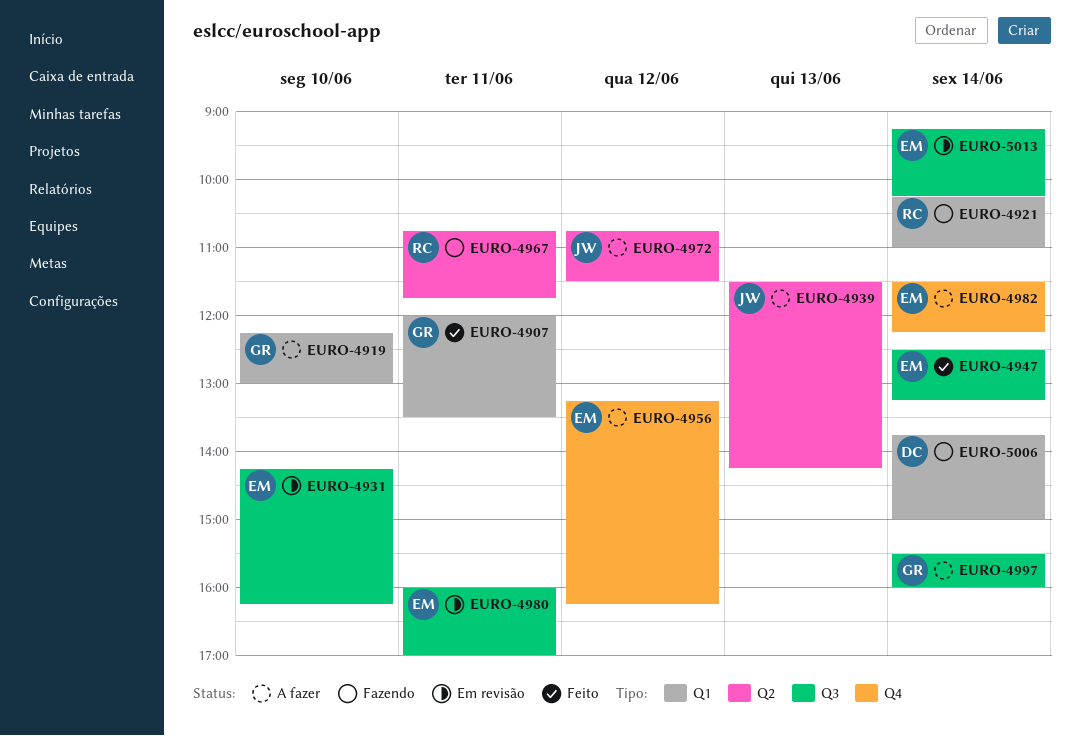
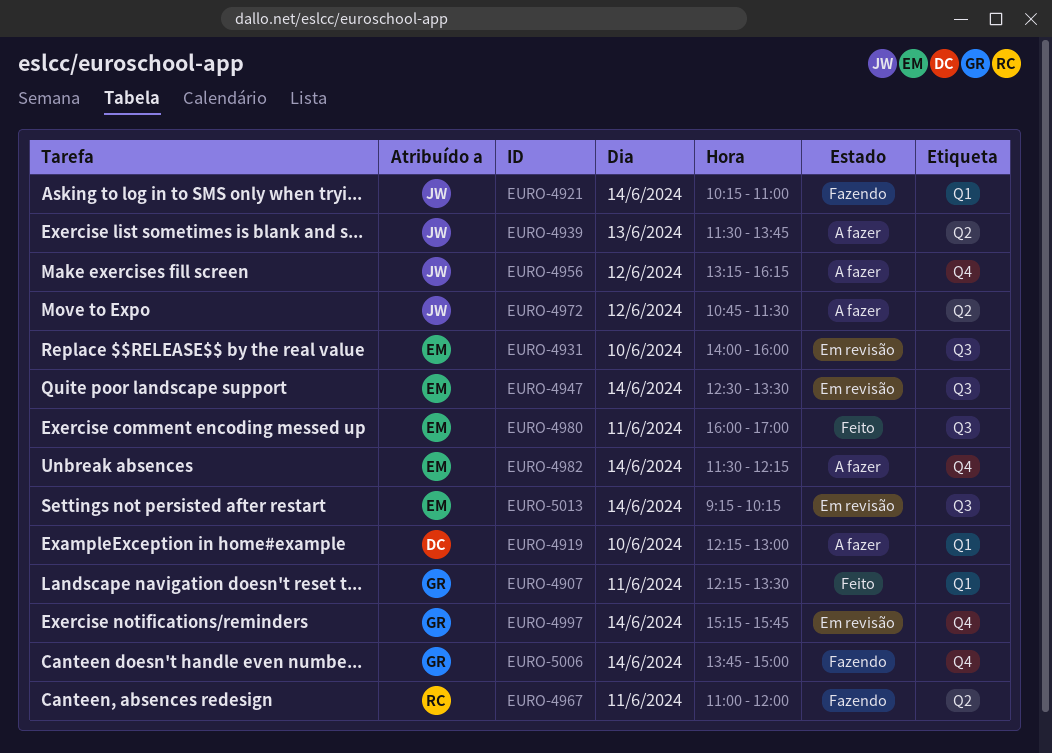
EURO-4907, begins: 12:00 -> 12:15
EURO-4919, owner: GR -> DC
EURO-4921, owner: RC -> JW
EURO-4931, begins: 14:15 -> 14:00
EURO-4931, ends: 16:15 -> 16:00
EURO-4939, ends: 14:15 -> 13:45
EURO-4947, status: Feito -> Em revisão
EURO-4947, ends: 13:15 -> 13:30
EURO-4956, owner: EM -> JW
EURO-4967, begins: 10:45 -> 11:00
EURO-4967, ends: 11:45 -> 12:00
EURO-4980, status: Em revisão -> Feito
EURO-4997, status: A fazer -> Em revisão
EURO-4997, label: Q3 -> Q4
EURO-4997, begins: 15:30 -> 15:15
EURO-4997, ends: 16:00 -> 15:45
EURO-5006, owner: DC -> GR
EURO-5006, label: Q1 -> Q4

